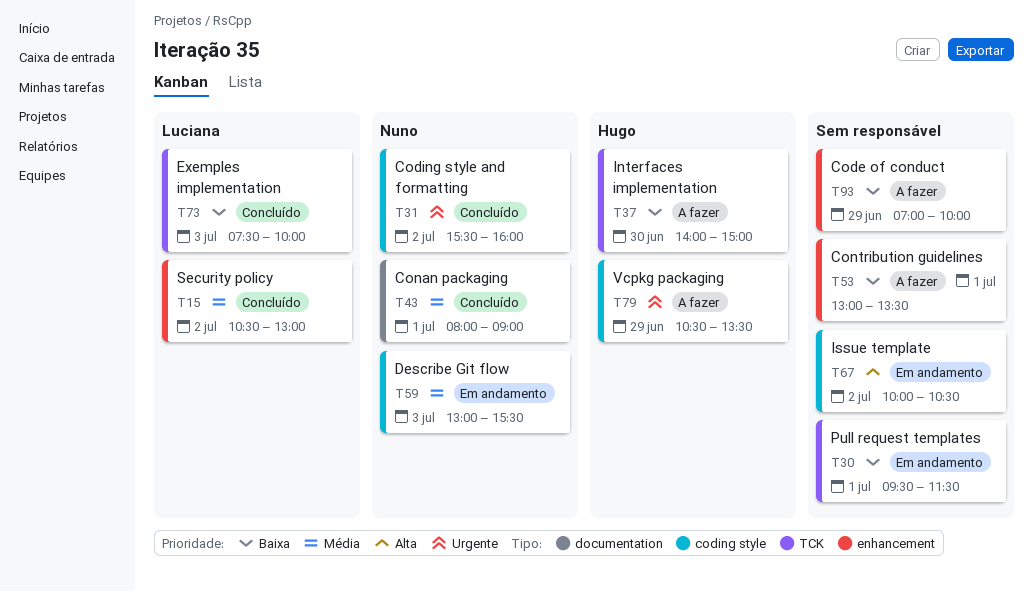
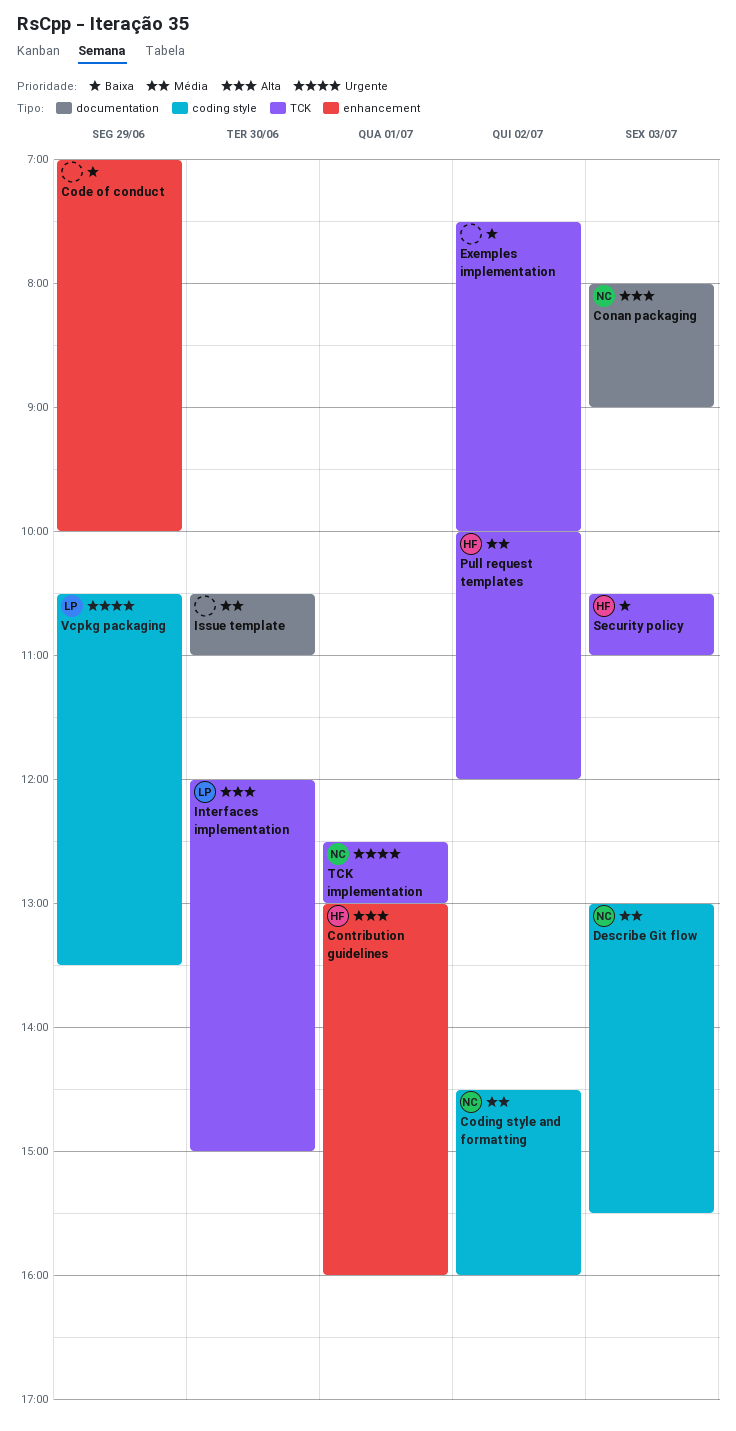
Coding style and formatting, priority: Urgente -> Média
Coding style and formatting, begins: 15:30 -> 14:30
Conan packaging, priority: Média -> Alta
Conan packaging, day: Jul 1 -> Jul 3
Contribution guidelines, owner: none -> Hugo
Contribution guidelines, priority: Baixa -> Alta
Contribution guidelines, ends: 13:30 -> 16:00
Exemples implementation, owner: Luciana -> none
Exemples implementation, day: Jul 3 -> Jul 2
Interfaces implementation, owner: Hugo -> Luciana
Interfaces implementation, priority: Baixa -> Alta
Interfaces implementation, begins: 14:00 -> 12:00
Issue template, priority: Alta -> Média
Issue template, label: coding style -> documentation
Issue template, day: Jul 2 -> Jun 30
Issue template, begins: 10:00 -> 10:30
Issue template, ends: 10:30 -> 11:00
Pull request templates, owner: none -> Hugo
Pull request templates, priority: Baixa -> Média
Pull request templates, day: Jul 1 -> Jul 2
Pull request templates, begins: 09:30 -> 10:00
Pull request templates, ends: 11:30 -> 12:00
Security policy, owner: Luciana -> Hugo
Security policy, priority: Média -> Baixa
Security policy, label: enhancement -> TCK
Security policy, day: Jul 2 -> Jul 3
Security policy, ends: 13:00 -> 11:00
TCK implementation: none -> present
Vcpkg packaging, owner: Hugo -> Luciana

